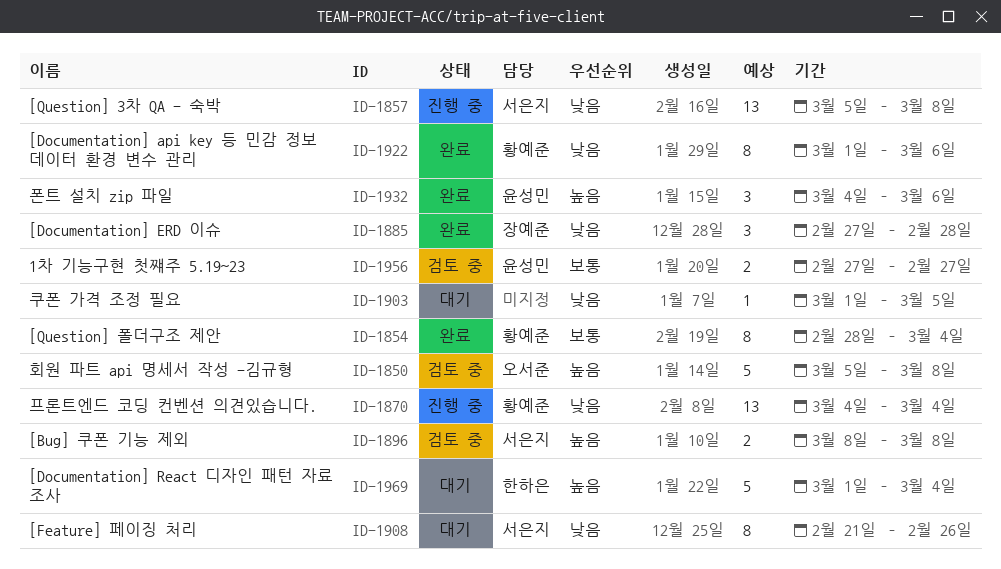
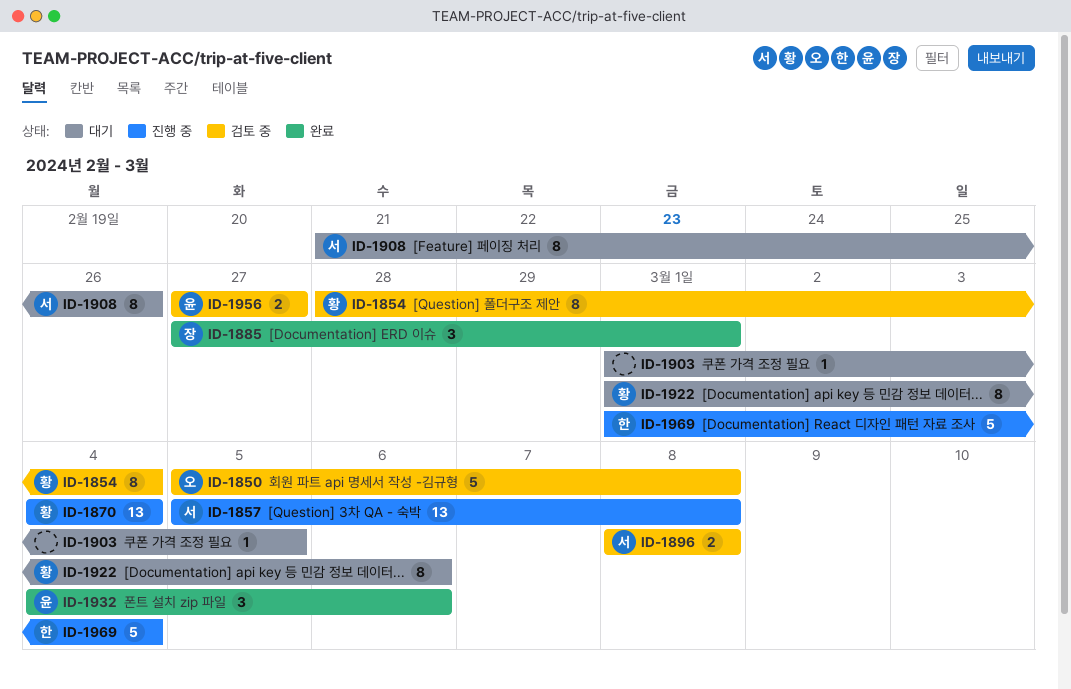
ID-1854, status: 완료 -> 검토 중
ID-1885, due: Feb 28 -> Mar 1
ID-1922, status: 완료 -> 대기
ID-1969, status: 대기 -> 진행 중

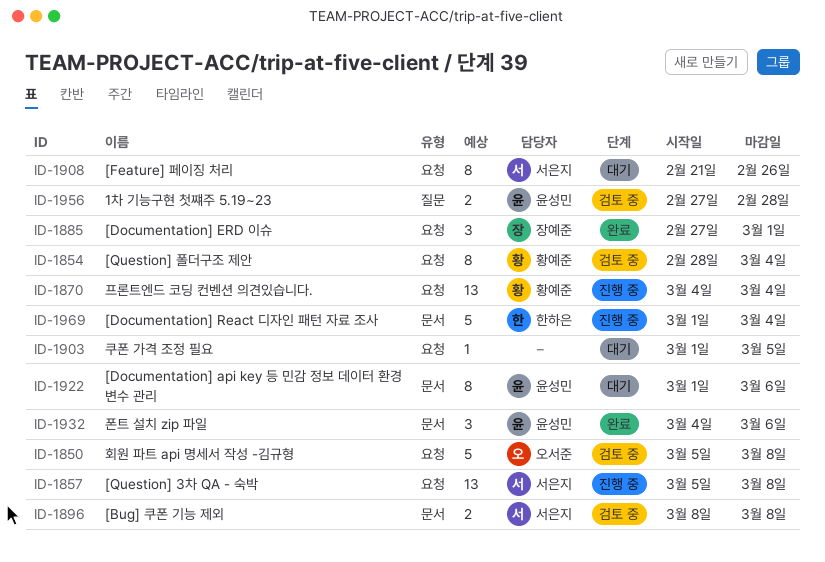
ID-1922, owner: 황예준 -> 윤성민
ID-1956, due: Feb 27 -> Feb 28

